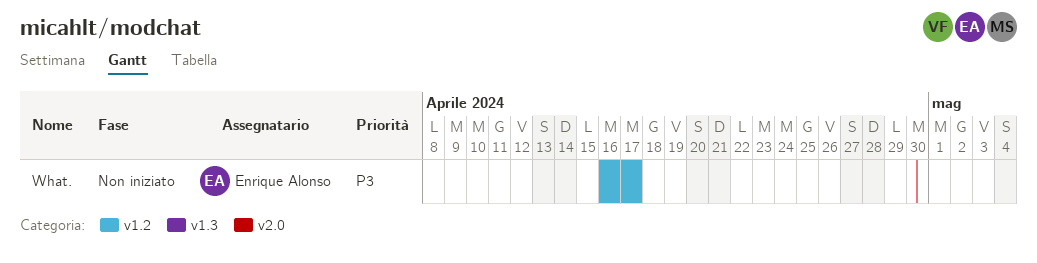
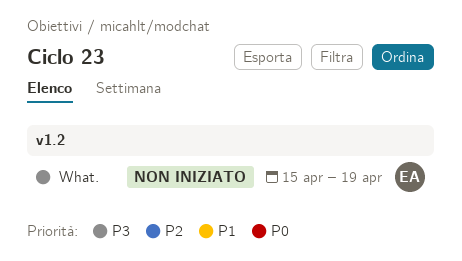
What., start: Apr 16 -> Apr 15
What., due: Apr 17 -> Apr 19

